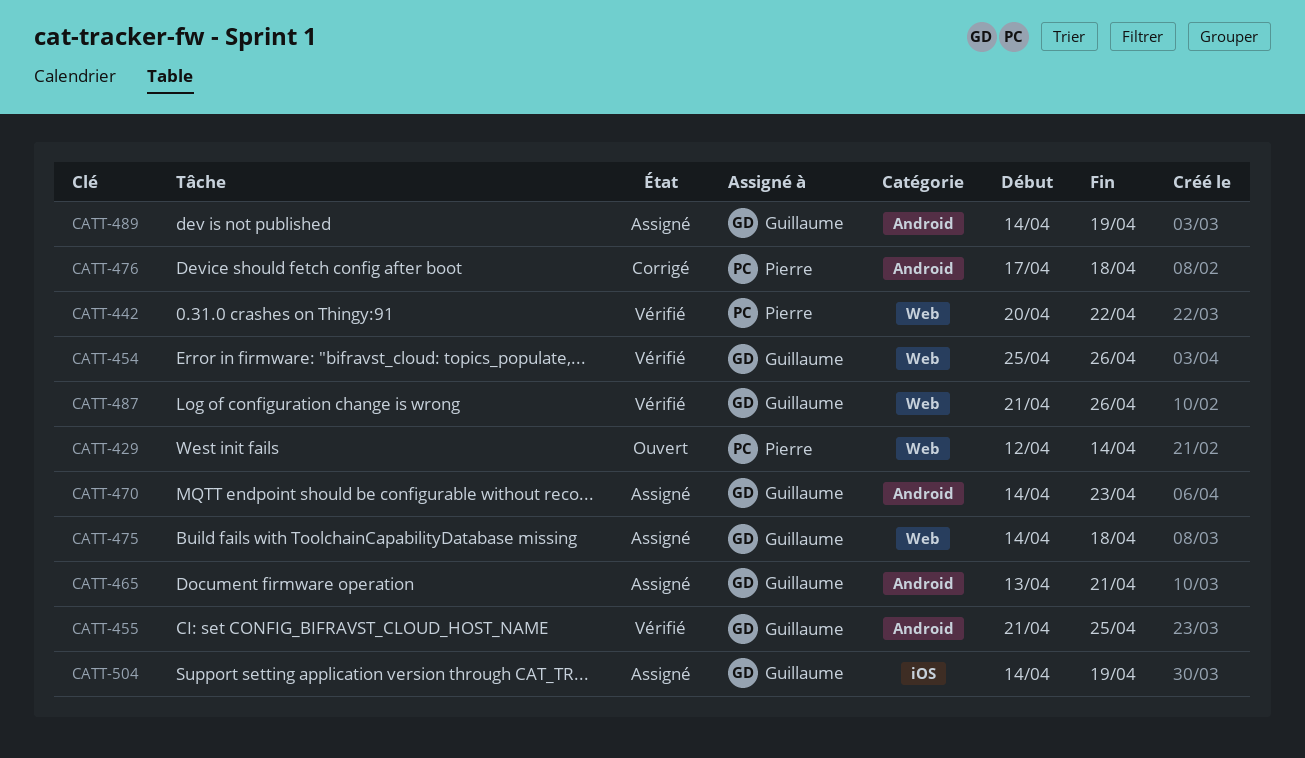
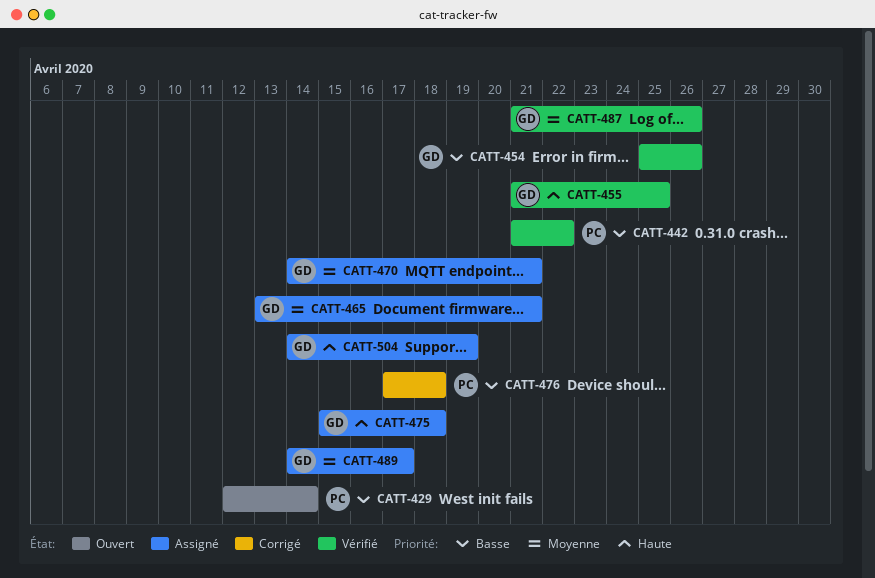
CATT-442, start: Apr 20 -> Apr 21
CATT-470, due: Apr 23 -> Apr 21
CATT-475, start: Apr 14 -> Apr 15
CATT-489, due: Apr 19 -> Apr 17

